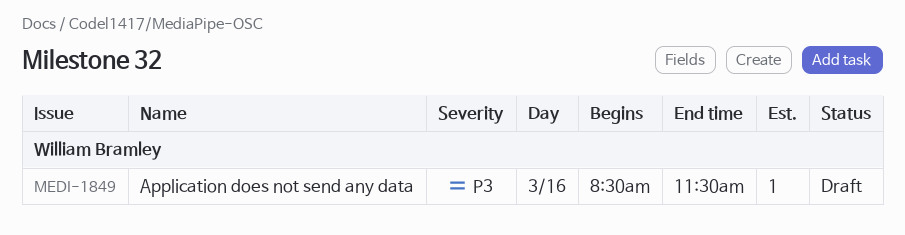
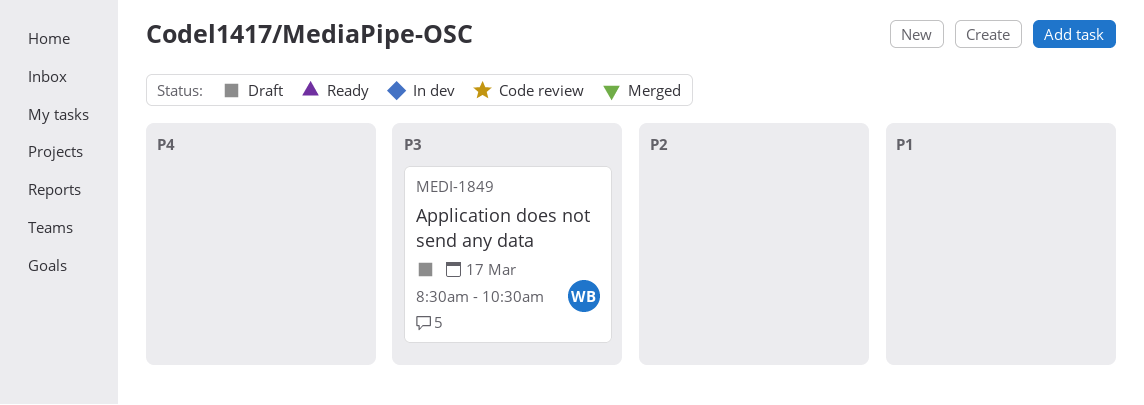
MEDI-1849, day: Mar 16 -> Mar 17
MEDI-1849, ends: 11:30 -> 10:30

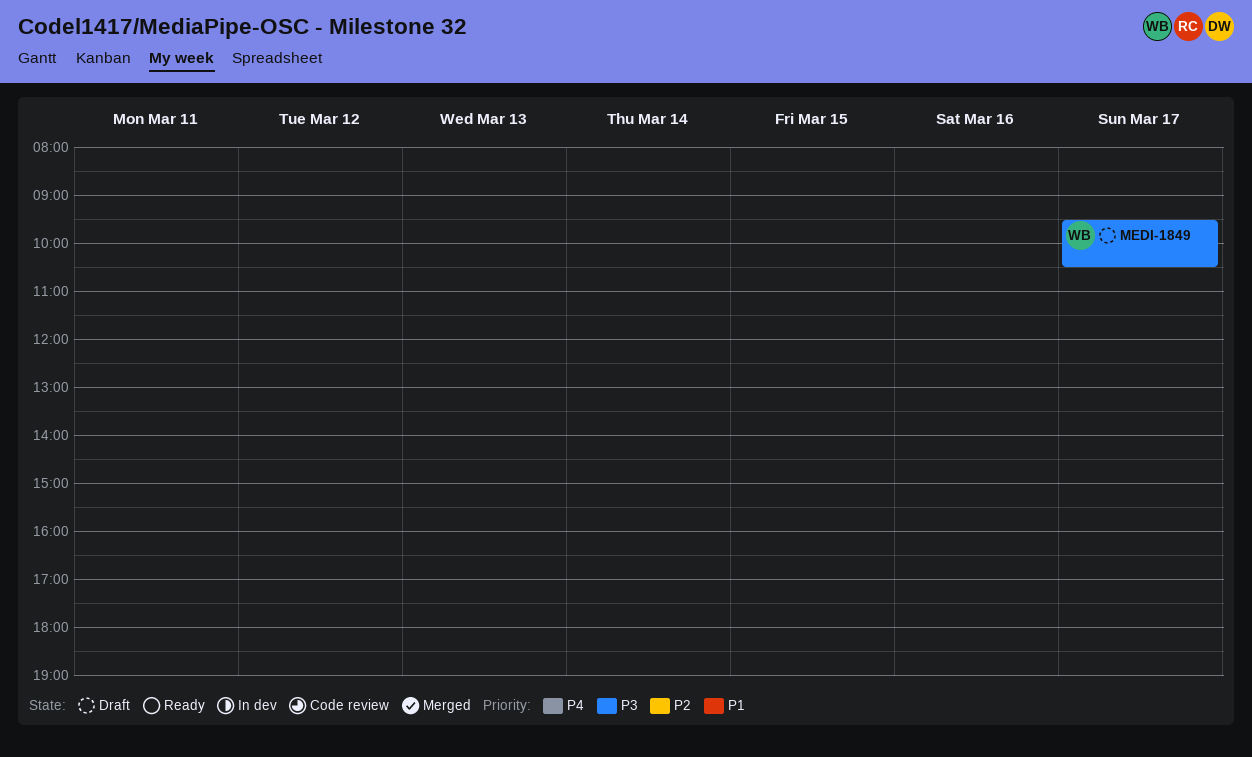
MEDI-1849, begins: 08:30 -> 09:30

